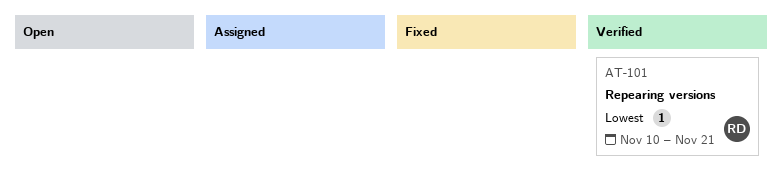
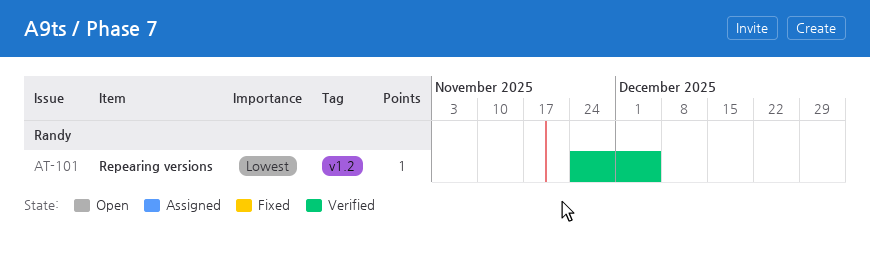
AT-101, start: Nov 10 -> Nov 24
AT-101, due: Nov 21 -> Dec 5

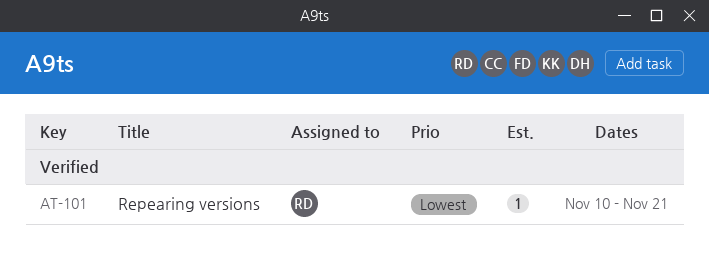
AT-101, start: Nov 24 -> Nov 10
AT-101, due: Dec 5 -> Nov 21

